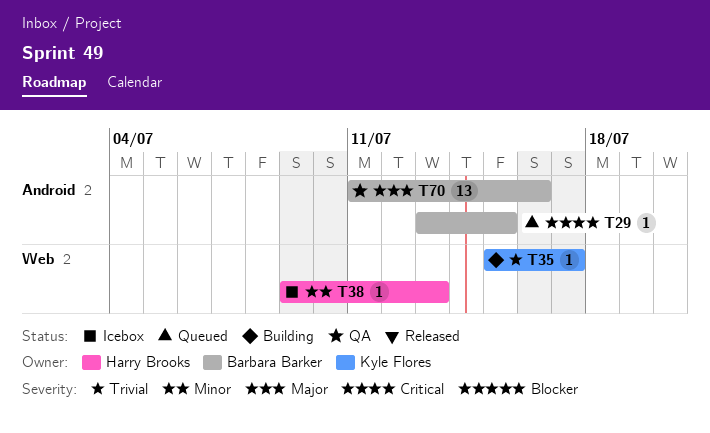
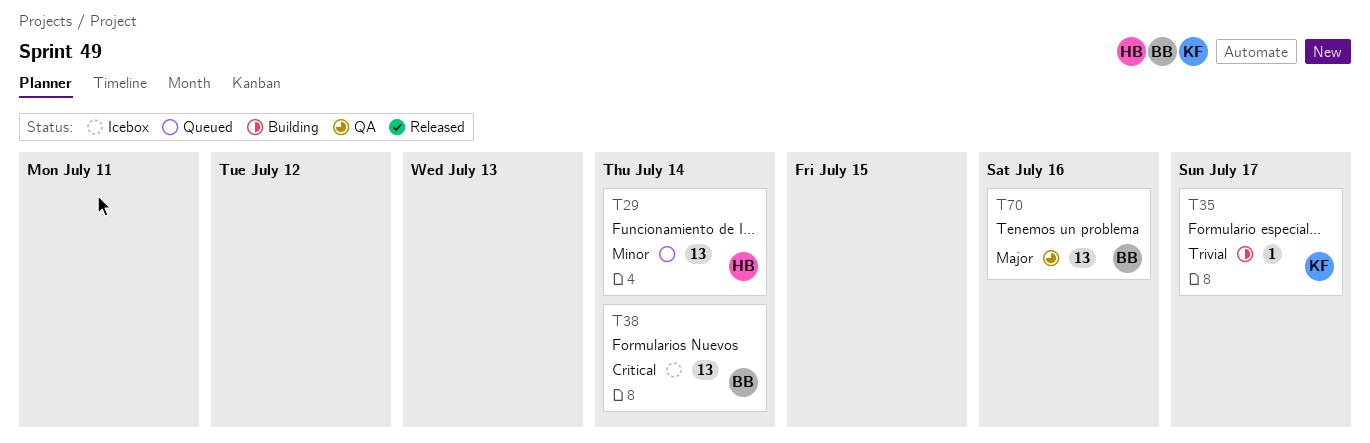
T29, owner: Barbara Barker -> Harry Brooks
T29, priority: Critical -> Minor
T29, estimate: 1 -> 13
T29, due: Jul 15 -> Jul 14
T38, owner: Harry Brooks -> Barbara Barker
T38, priority: Minor -> Critical
T38, estimate: 1 -> 13
T38, due: Jul 13 -> Jul 14

